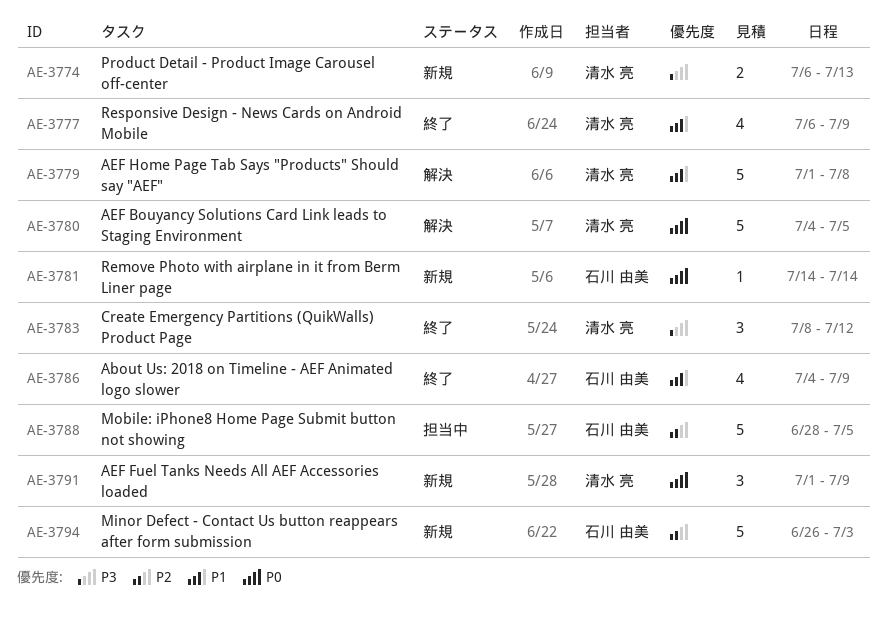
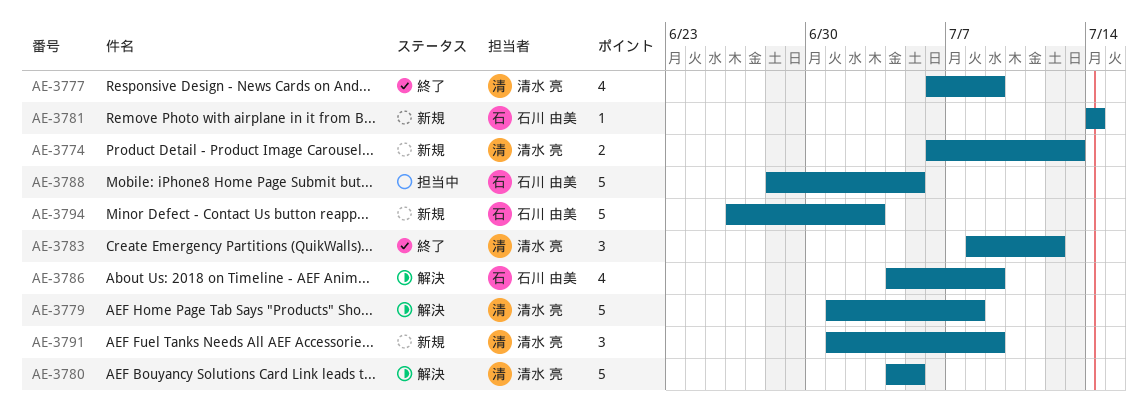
AE-3786, status: 終了 -> 解決

